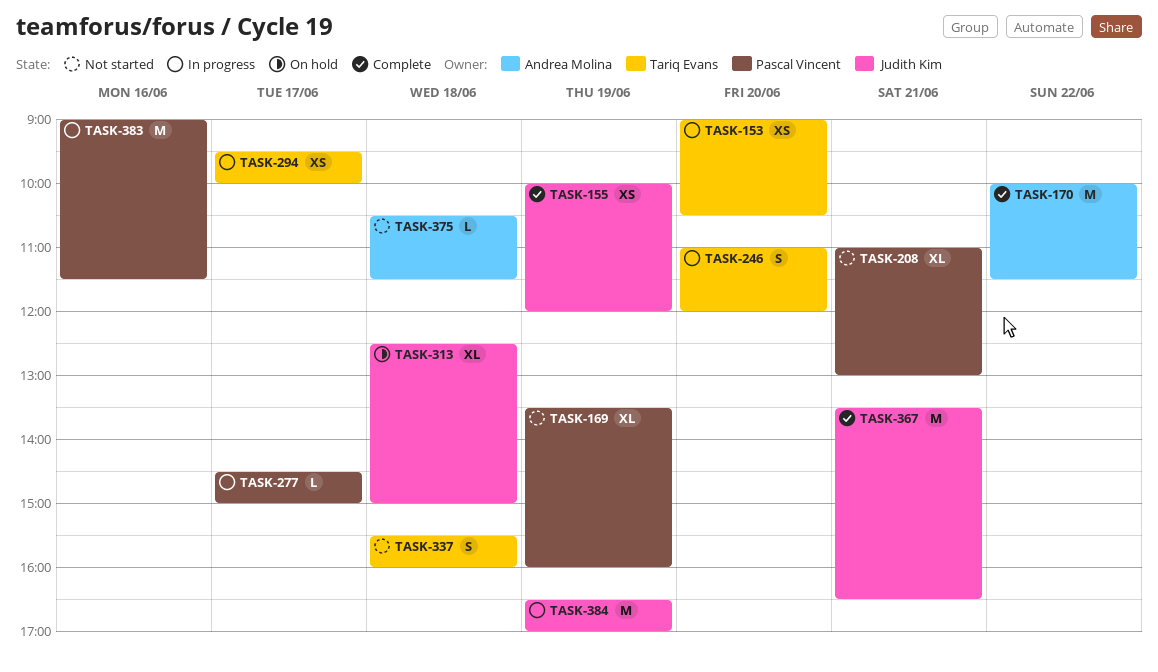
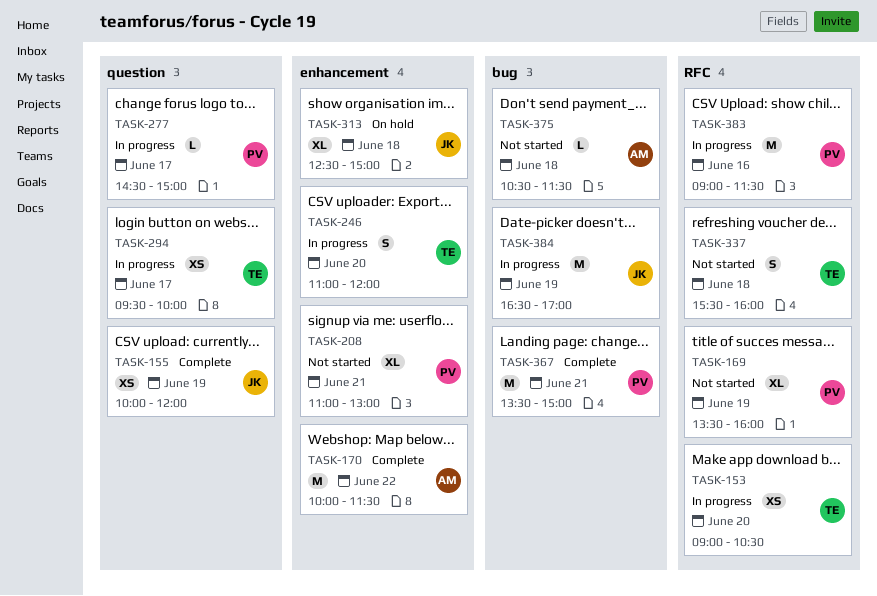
TASK-367, owner: Judith Kim -> Pascal Vincent
TASK-367, ends: 16:30 -> 15:00

